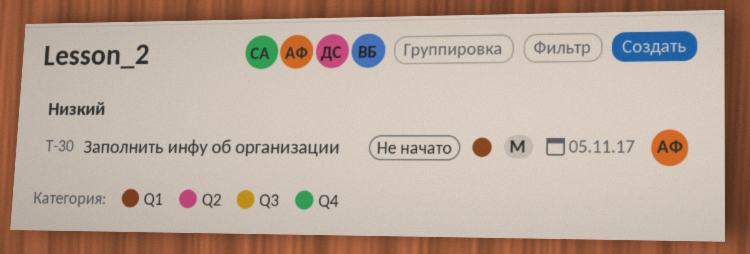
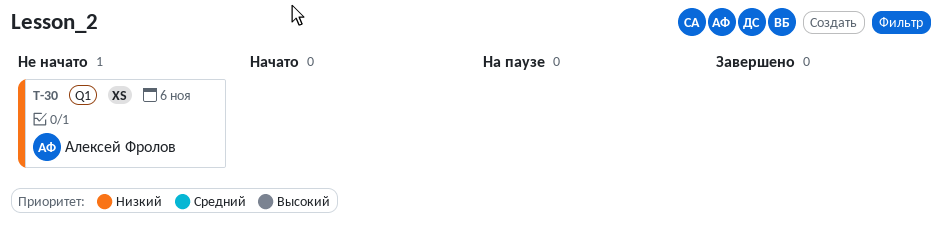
T-30, estimate: M -> XS
T-30, due: Nov 5 -> Nov 6

